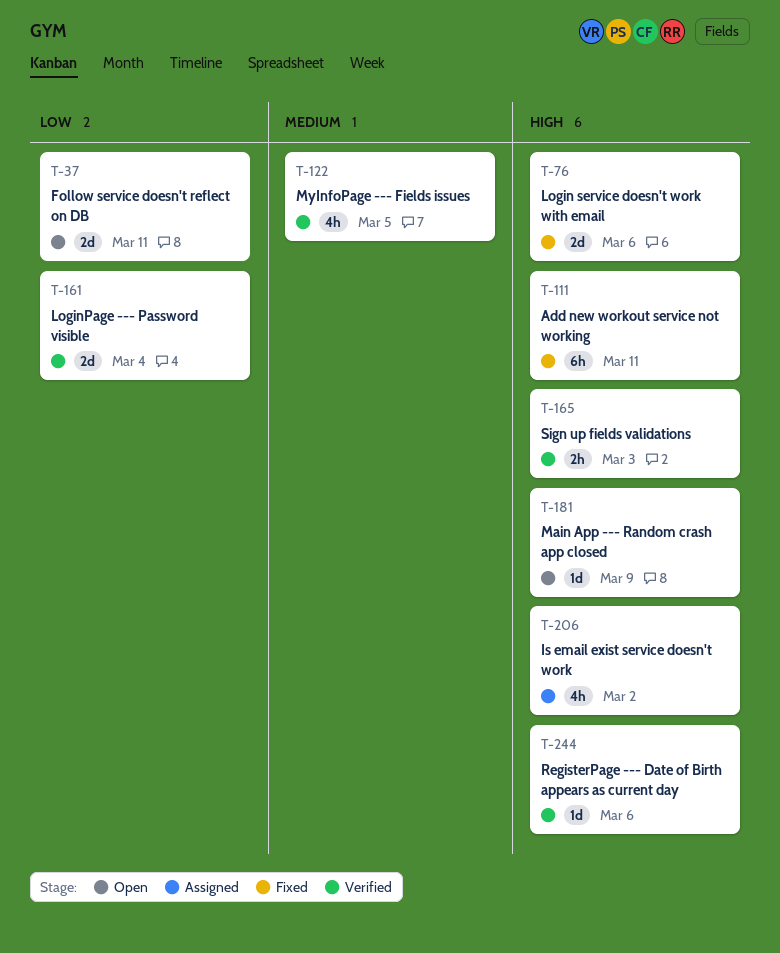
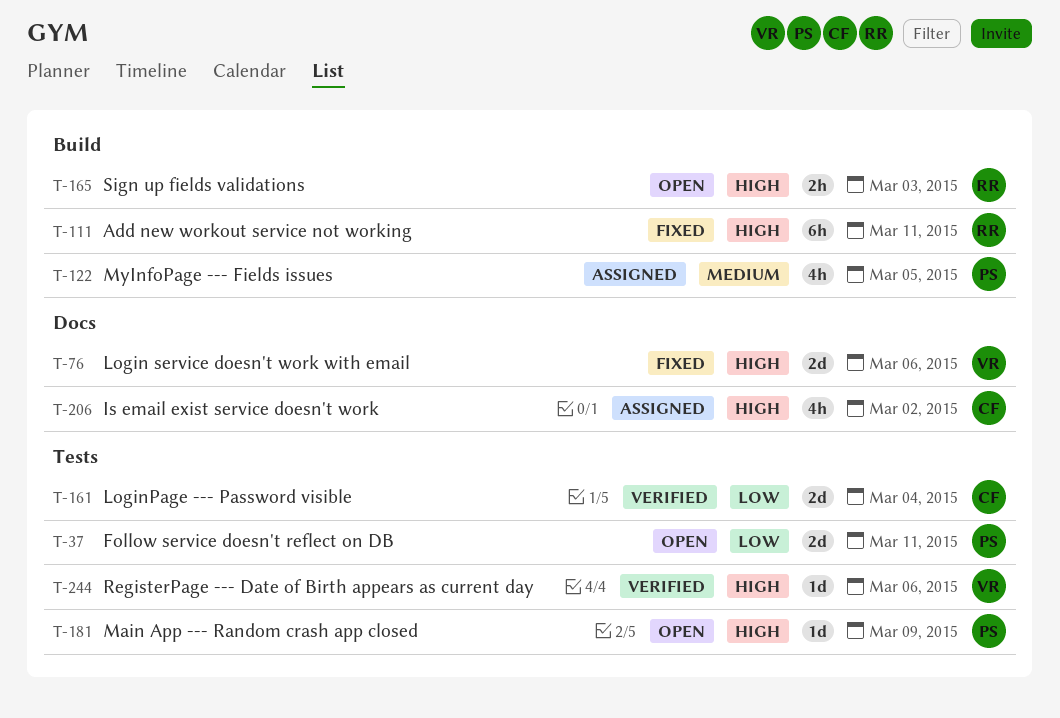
T-122, status: Verified -> Assigned
T-165, status: Verified -> Open

